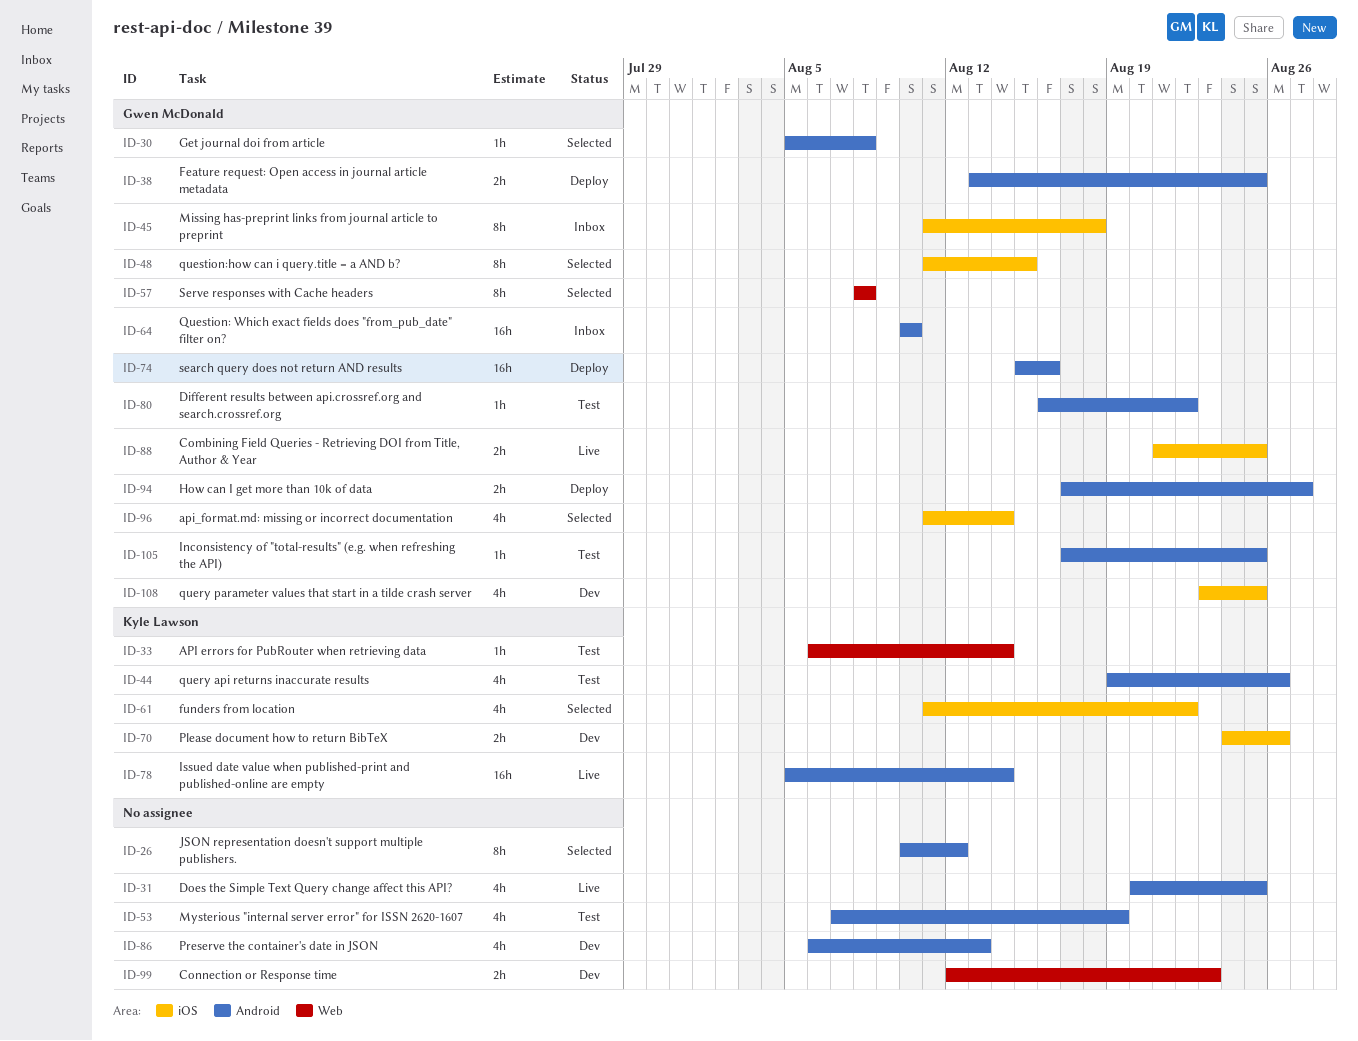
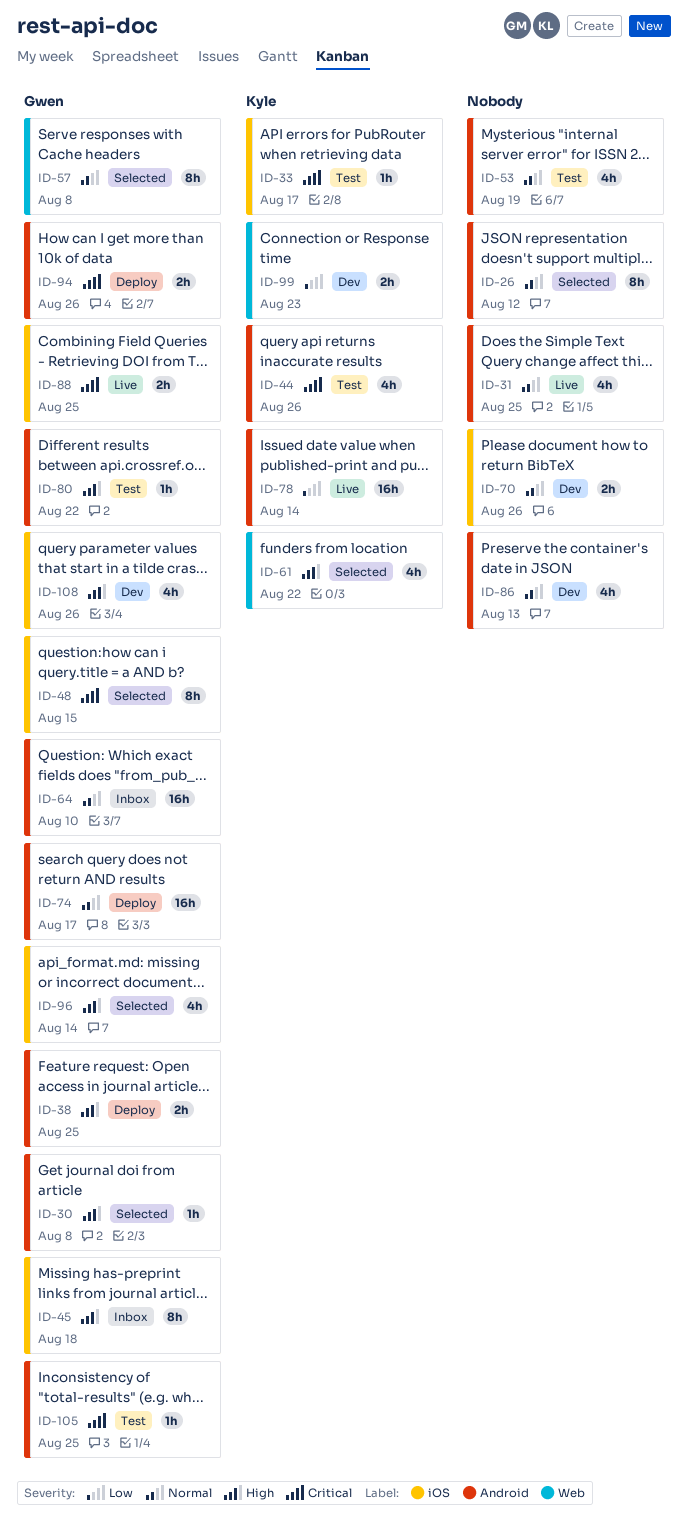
ID-33, label: Web -> iOS
ID-33, due: Aug 14 -> Aug 17
ID-61, label: iOS -> Web
ID-70, owner: Kyle Lawson -> none
ID-74, due: Aug 16 -> Aug 17
ID-94, due: Aug 27 -> Aug 26
ID-99, owner: none -> Kyle Lawson
ID-108, due: Aug 25 -> Aug 26

